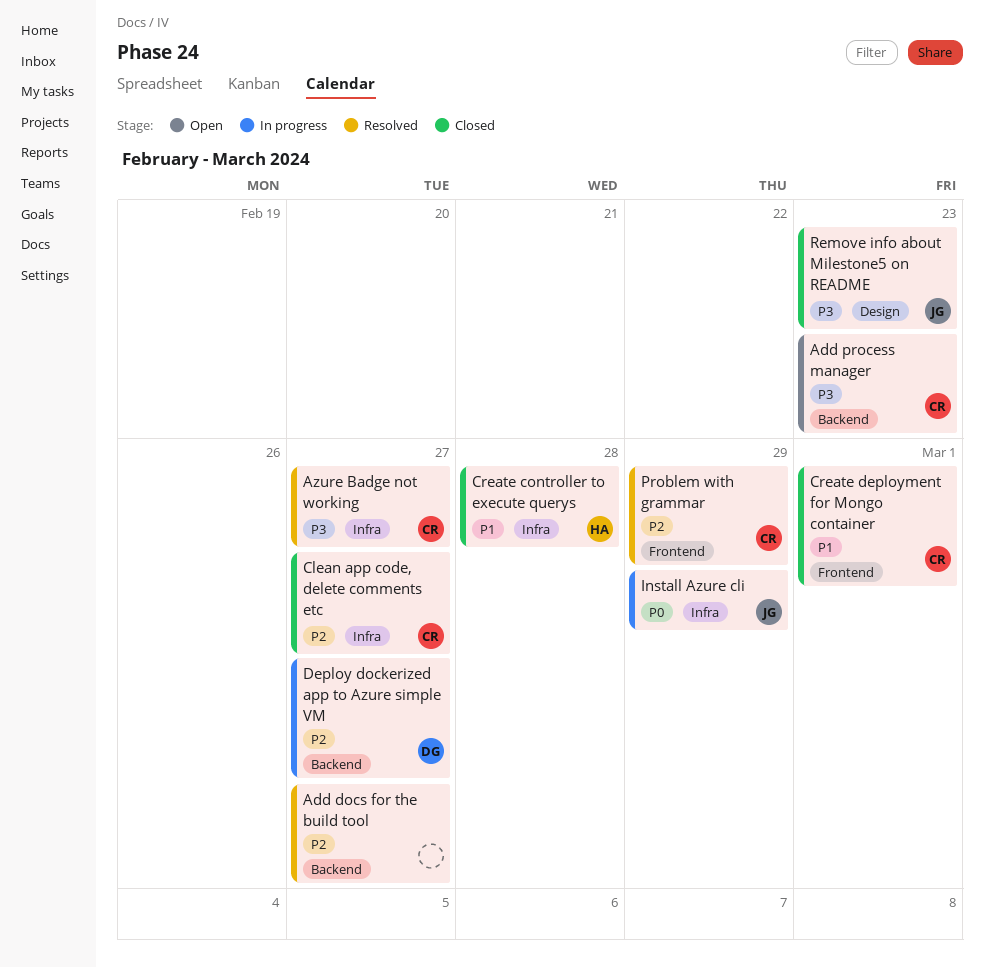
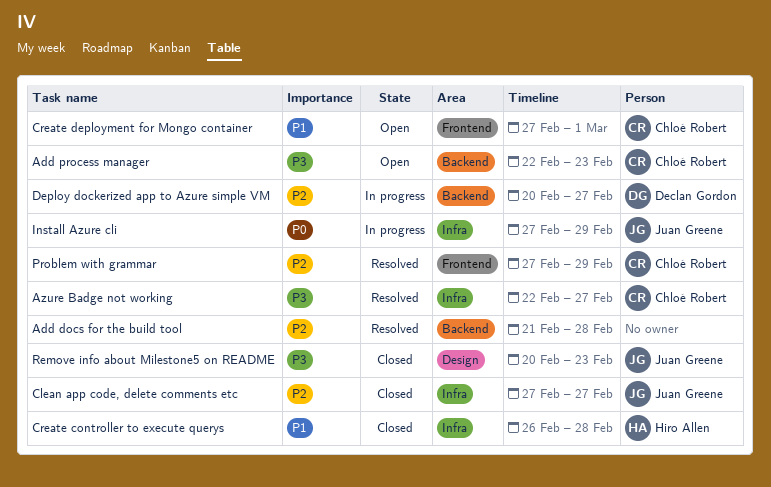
Add docs for the build tool, due: Feb 27 -> Feb 28
Clean app code, delete comments etc, owner: Chloé Robert -> Juan Greene
Create deployment for Mongo container, status: Closed -> Open

